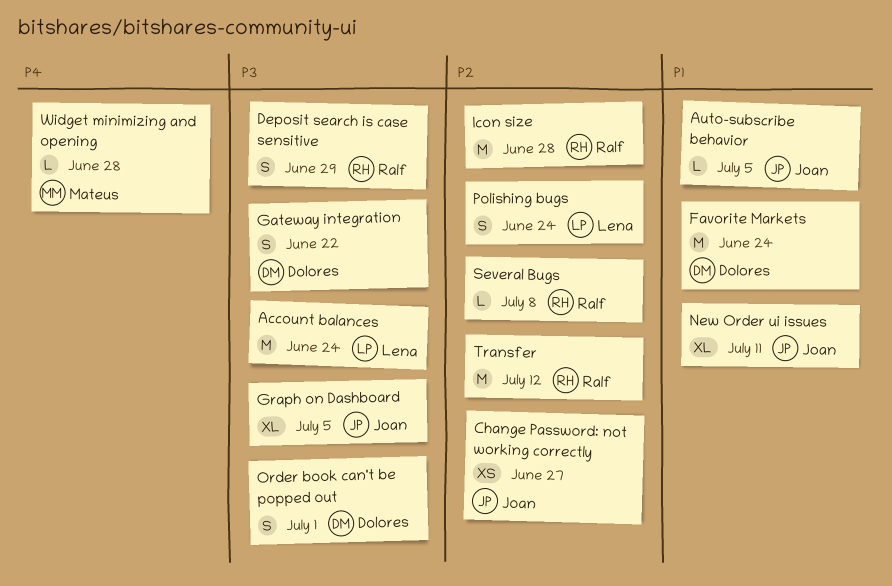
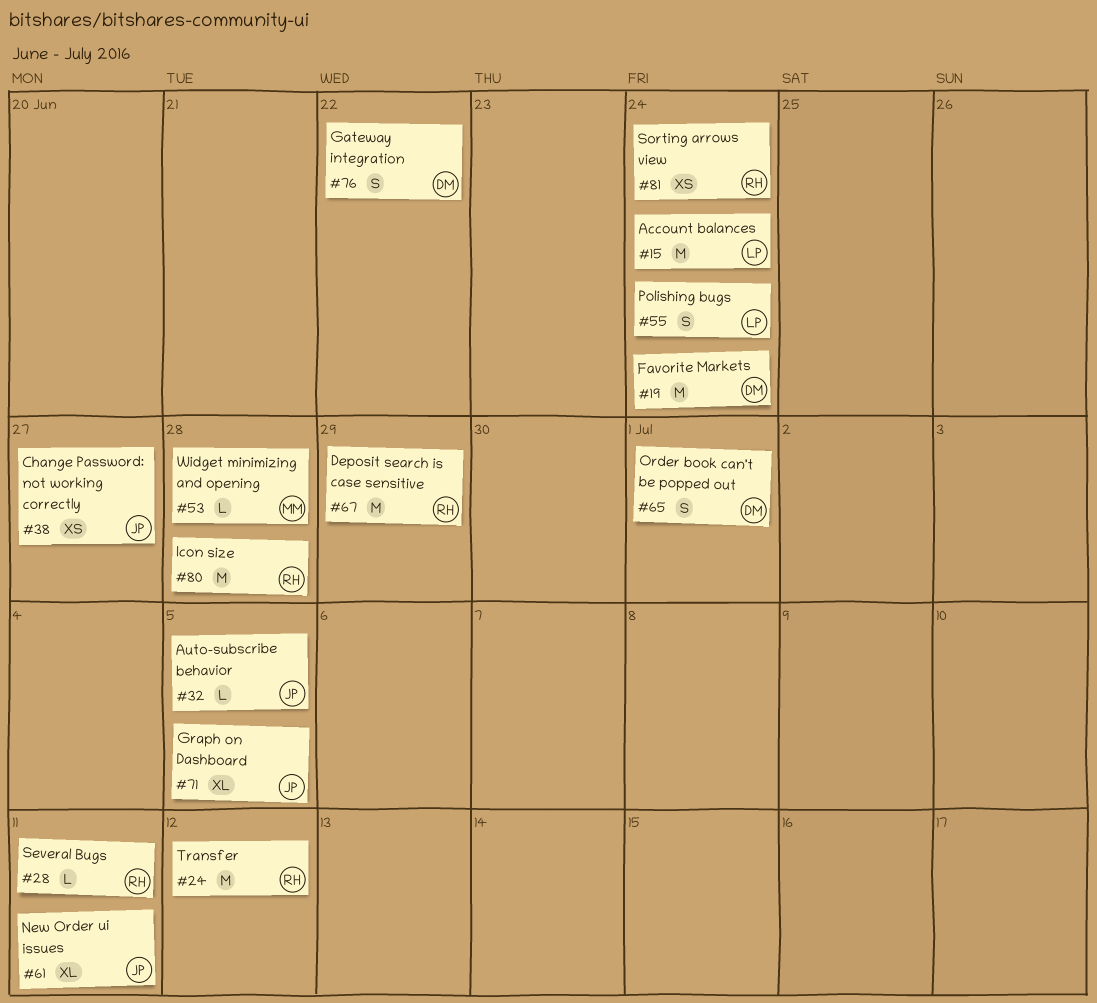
Deposit search is case sensitive, estimate: S -> M
Several Bugs, due: Jul 8 -> Jul 11
Sorting arrows view: none -> present

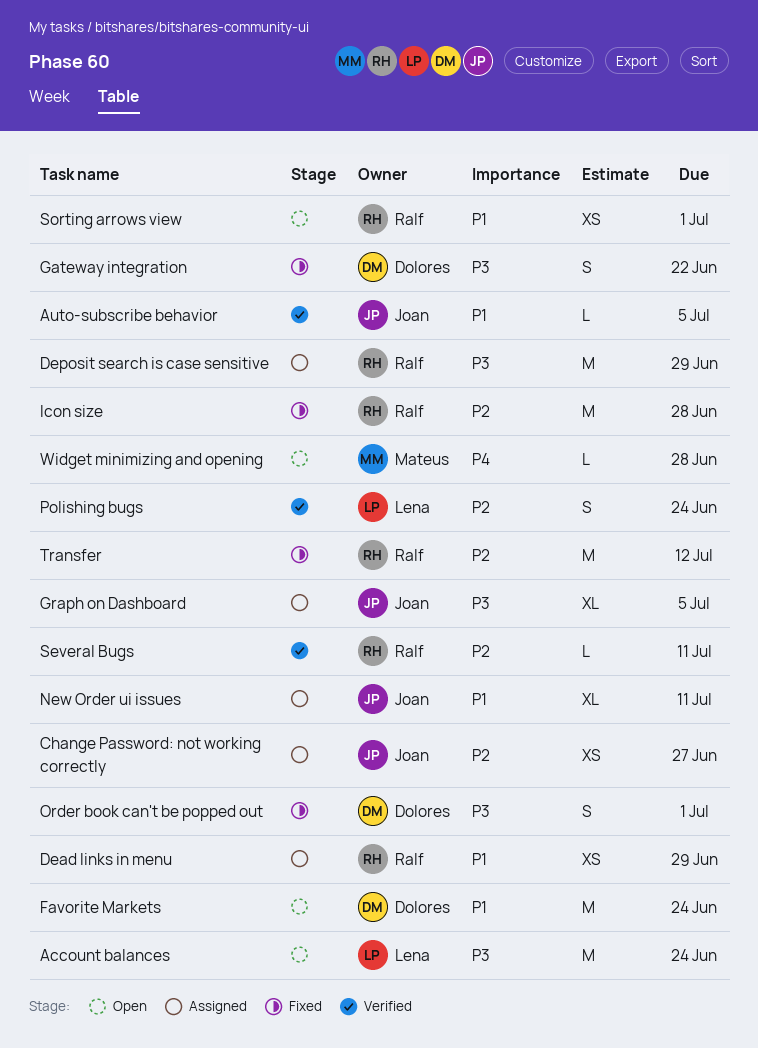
Dead links in menu: none -> present
Sorting arrows view, due: Jun 24 -> Jul 1

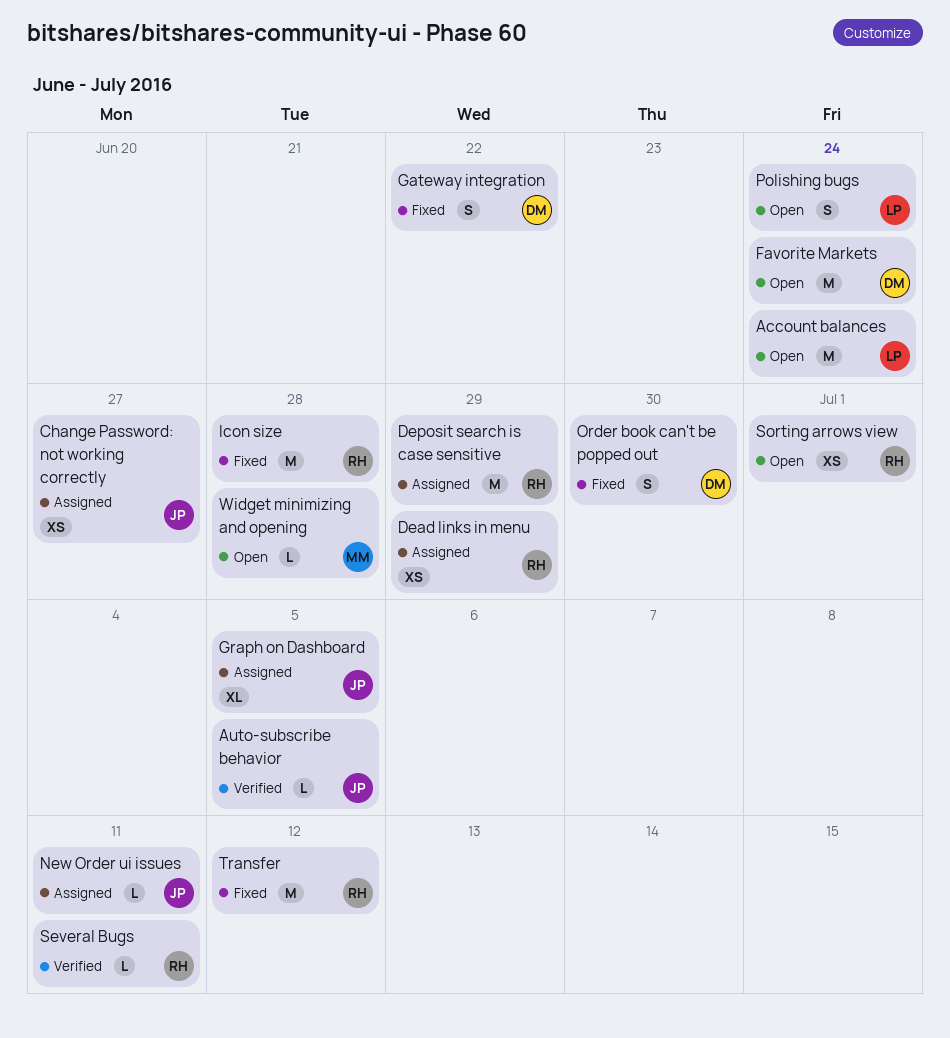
New Order ui issues, estimate: XL -> L
Order book can't be popped out, due: Jul 1 -> Jun 30
Polishing bugs, status: Verified -> Open

